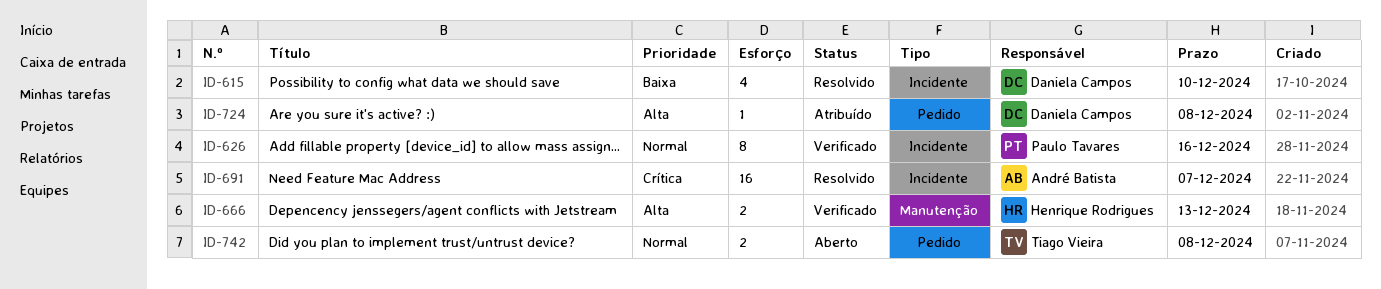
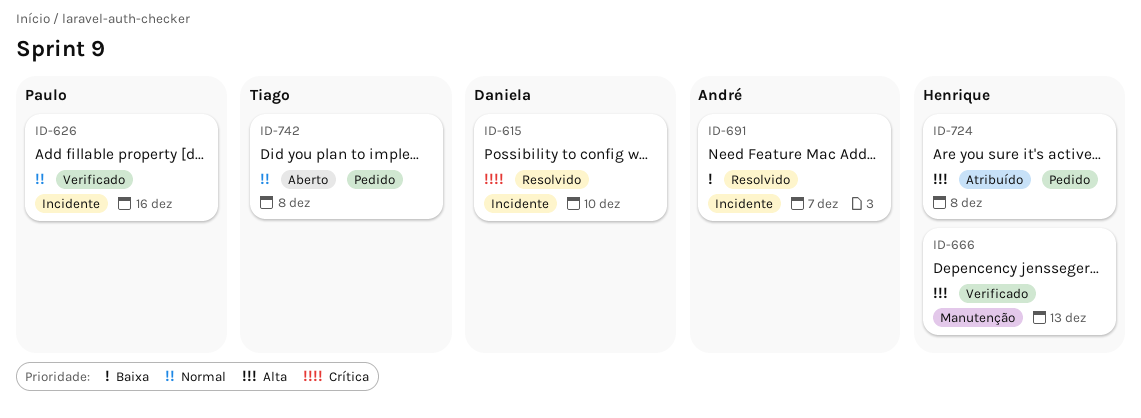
ID-615, priority: Baixa -> Crítica
ID-691, priority: Crítica -> Baixa
ID-724, owner: Daniela Campos -> Henrique Rodrigues

